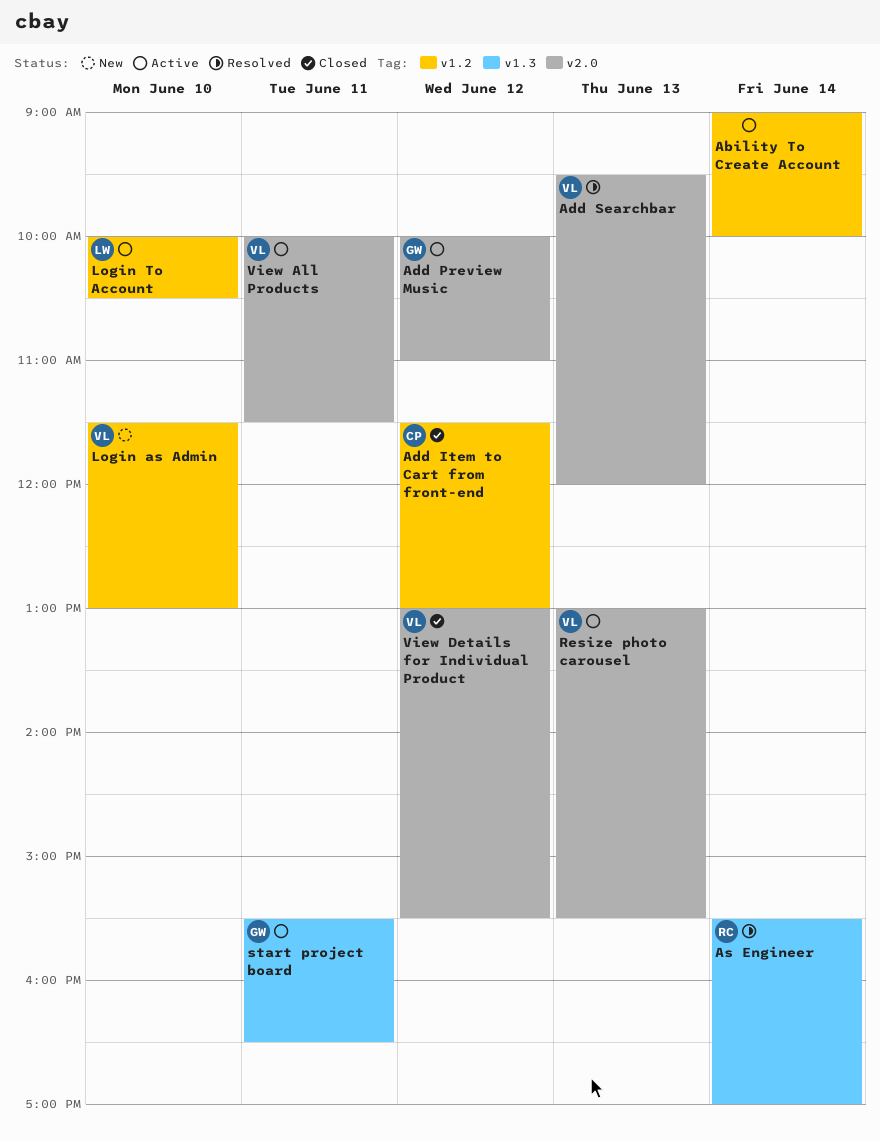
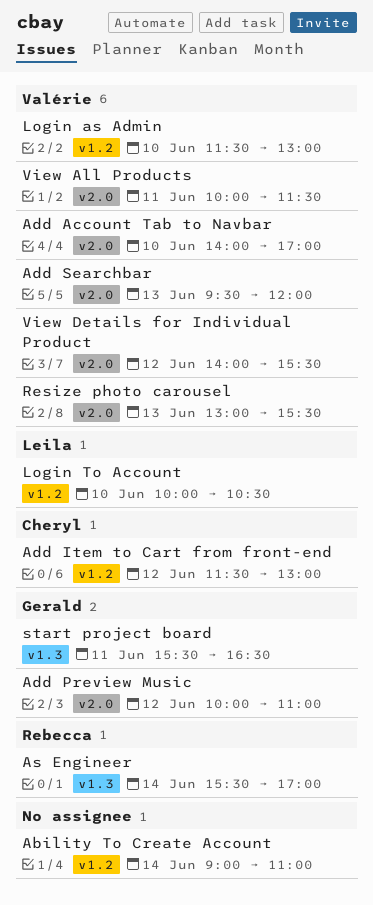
Ability To Create Account, ends: 10:00 -> 11:00
Add Account Tab to Navbar: none -> present
View Details for Individual Product, begins: 13:00 -> 14:00

